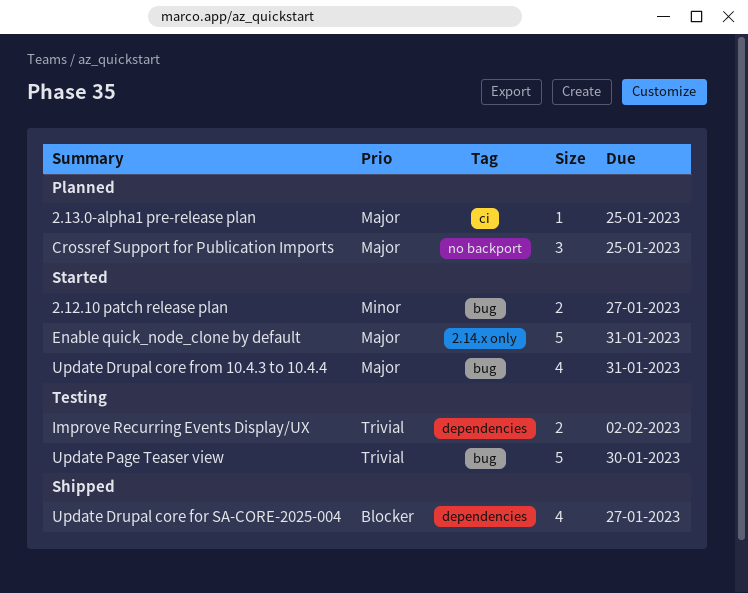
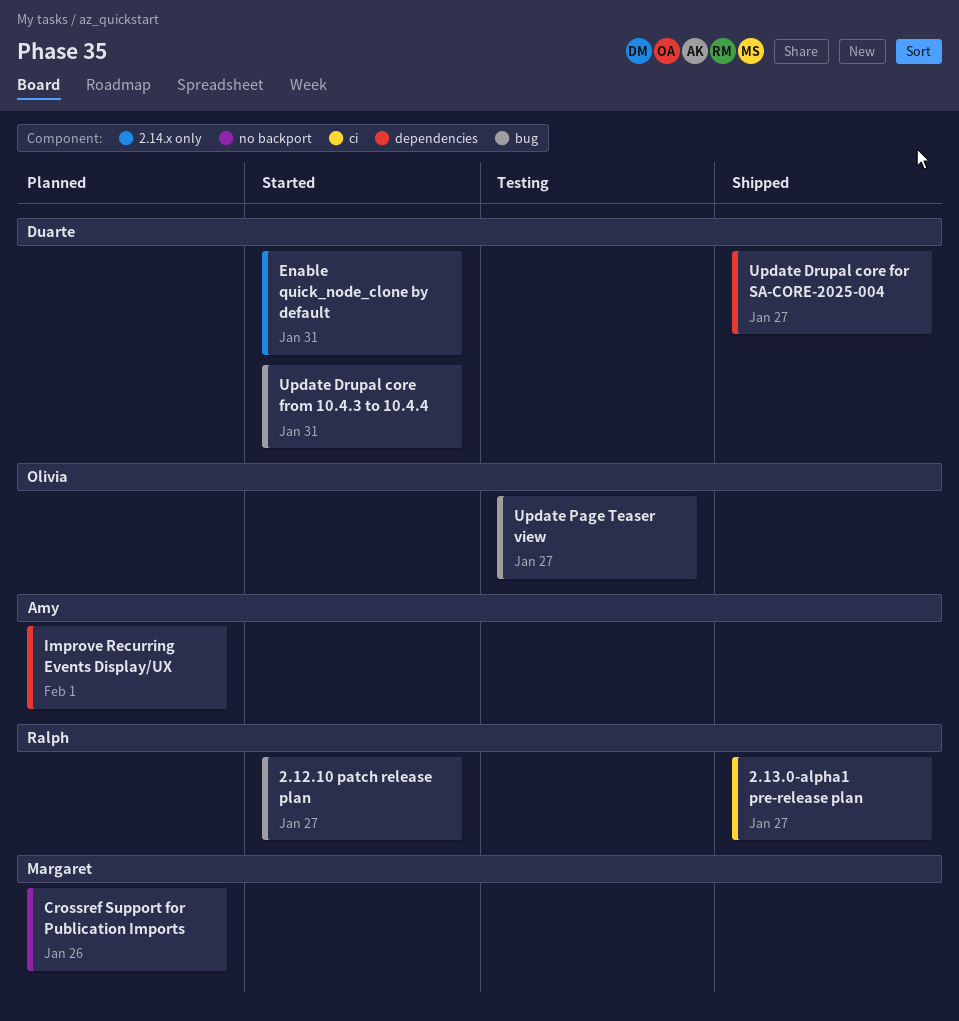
2.13.0-alpha1 pre-release plan, status: Planned -> Shipped
2.13.0-alpha1 pre-release plan, due: Jan 25 -> Jan 27
Crossref Support for Publication Imports, due: Jan 25 -> Jan 26
Improve Recurring Events Display/UX, status: Testing -> Planned
Improve Recurring Events Display/UX, due: Feb 2 -> Feb 1
Update Page Teaser view, due: Jan 30 -> Jan 27

